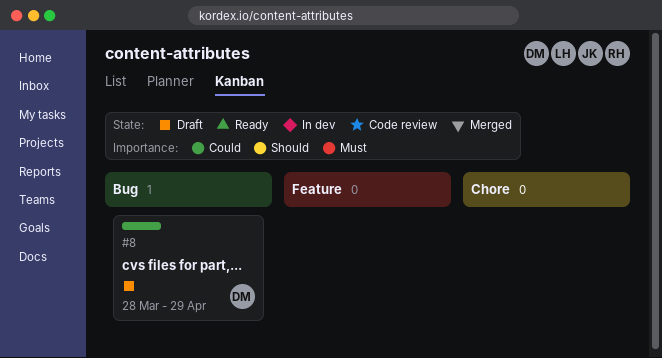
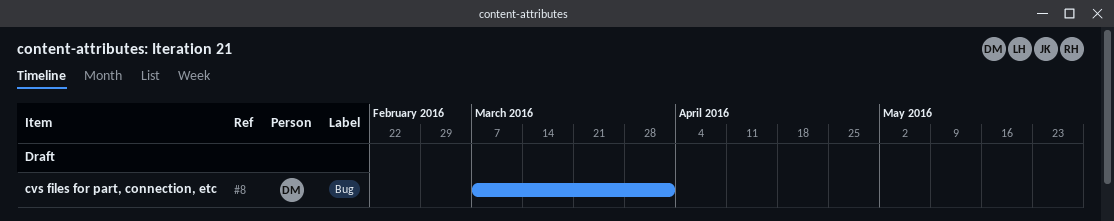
#8, start: Mar 28 -> Mar 7
#8, due: Apr 29 -> Apr 1

